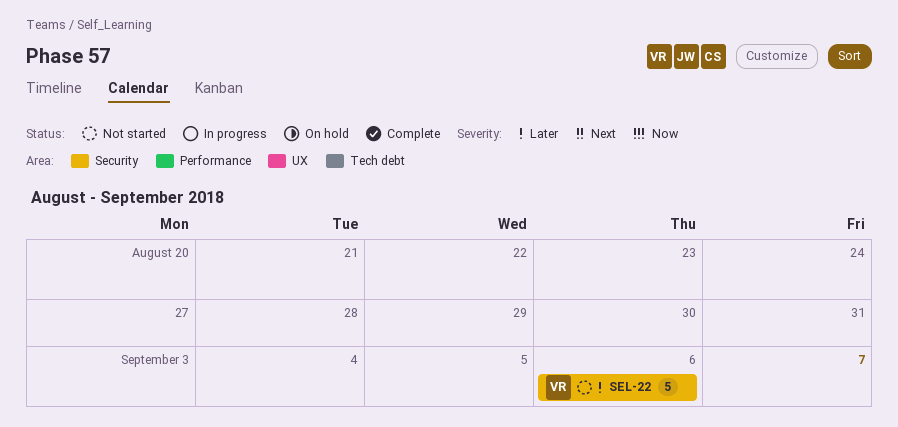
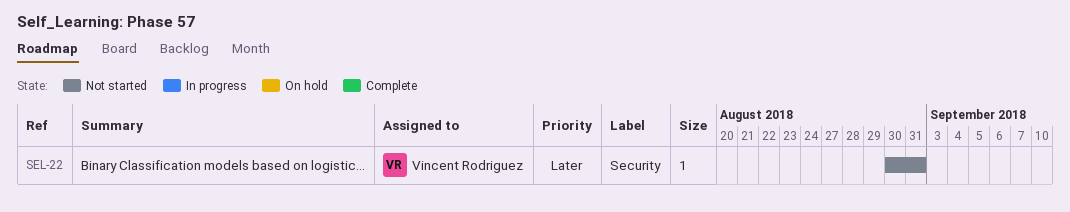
SEL-22, estimate: 5 -> 1
SEL-22, start: Sep 6 -> Aug 30
SEL-22, due: Sep 6 -> Aug 31

